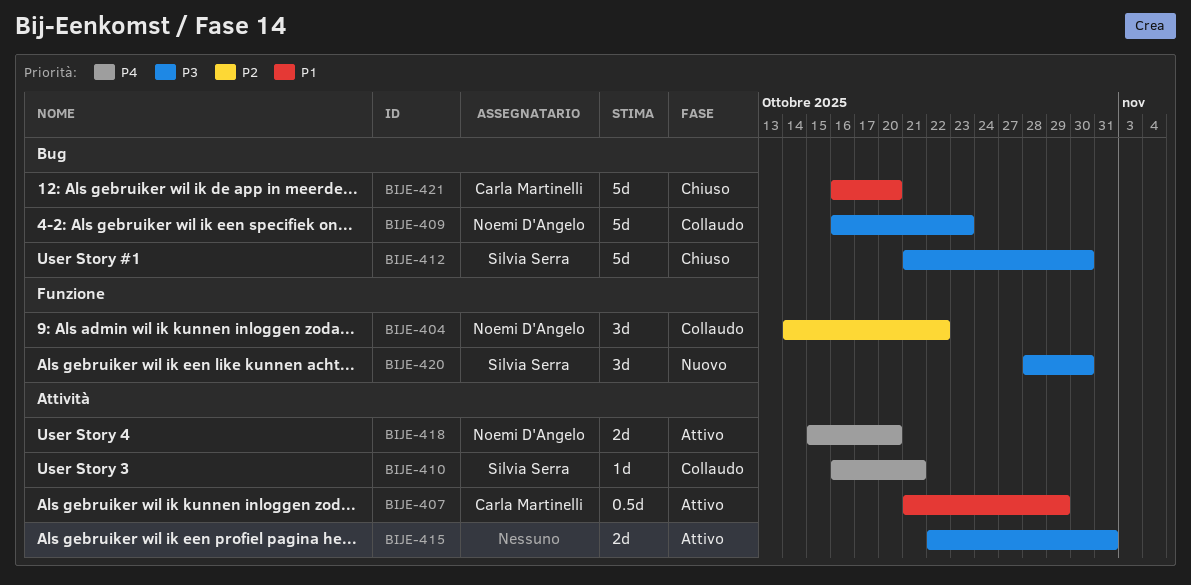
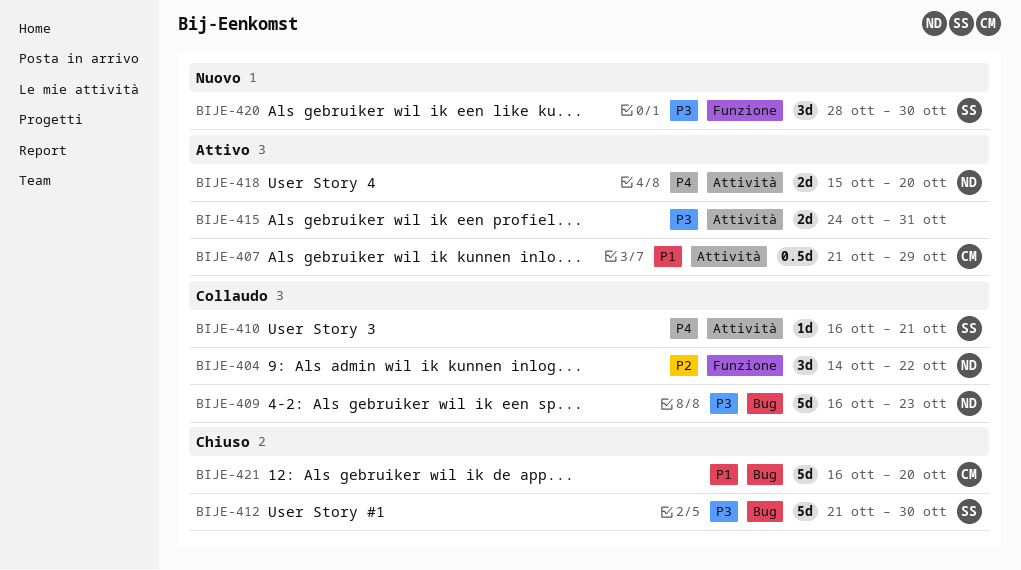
BIJE-415, start: Oct 22 -> Oct 24

